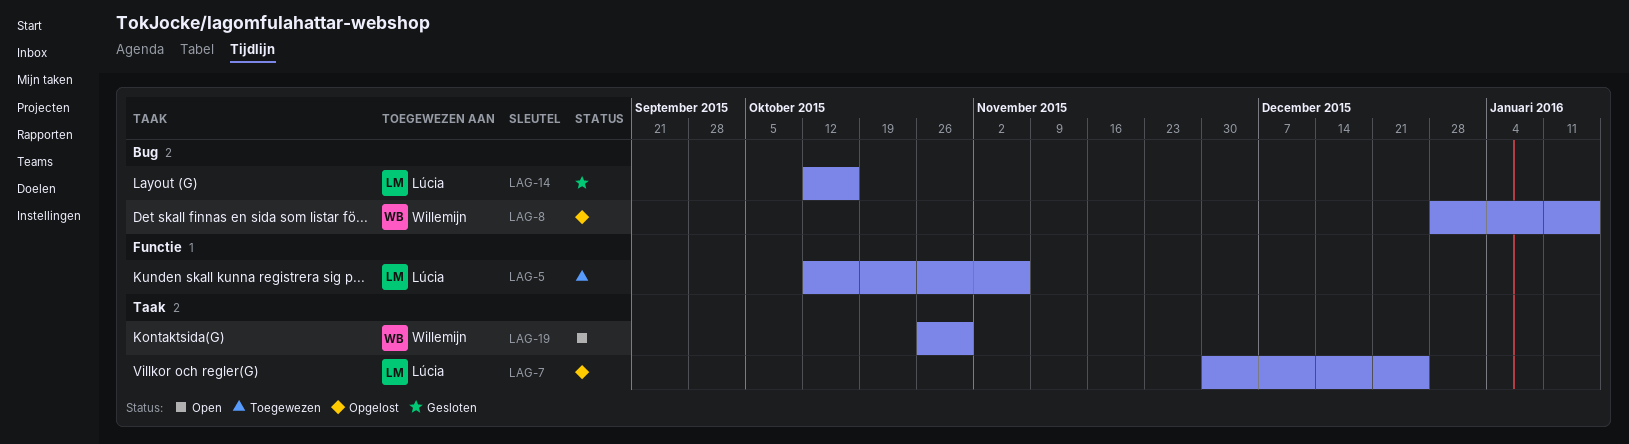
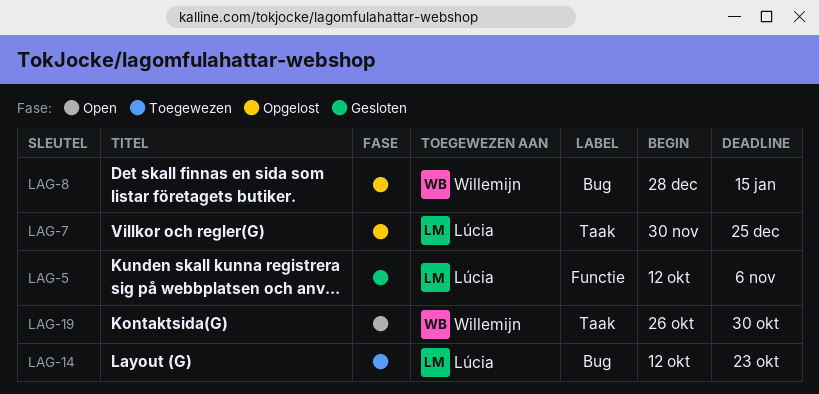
LAG-5, status: Toegewezen -> Gesloten
LAG-14, status: Gesloten -> Toegewezen
LAG-14, due: Oct 16 -> Oct 23

